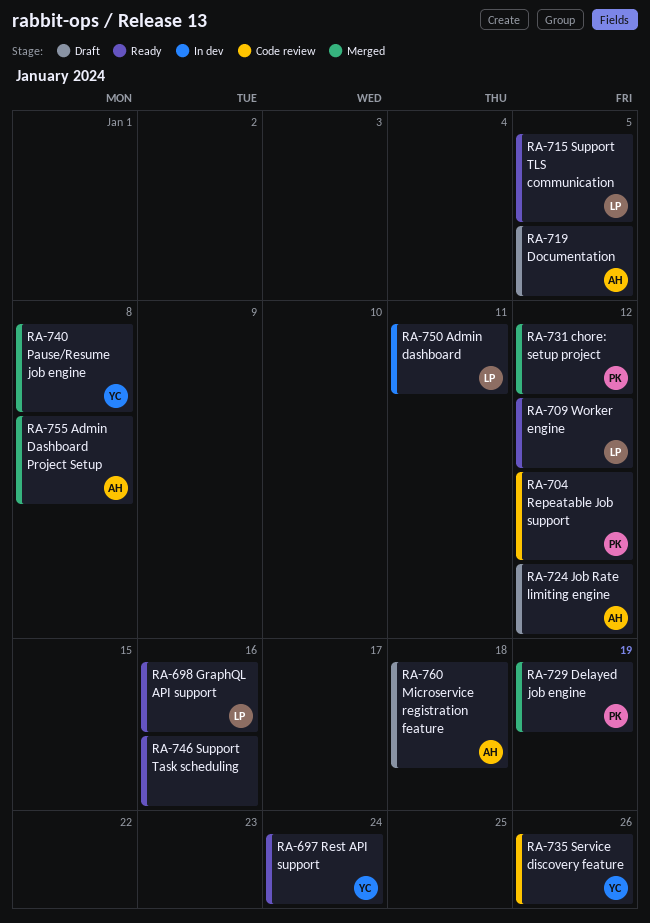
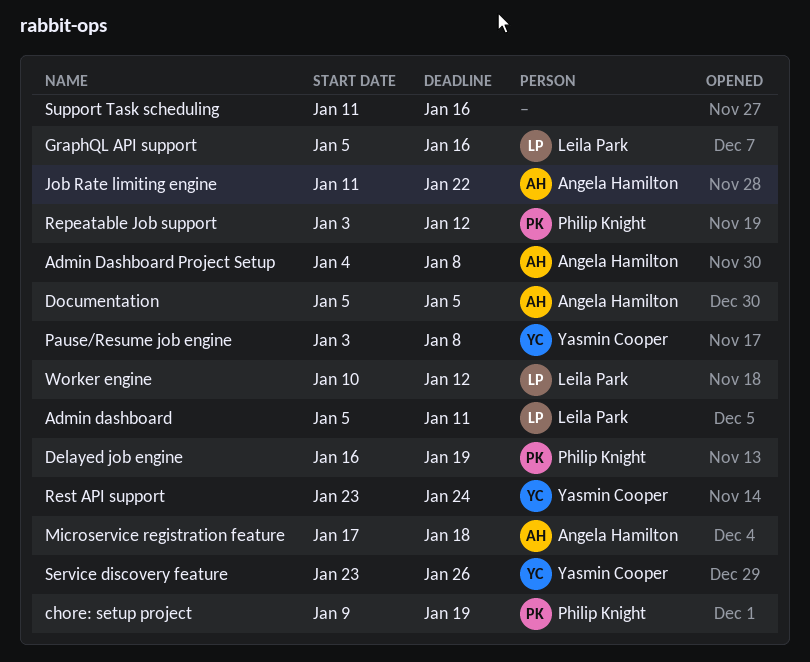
chore: setup project, due: Jan 12 -> Jan 19
Job Rate limiting engine, due: Jan 12 -> Jan 22
Support TLS communication: present -> none

